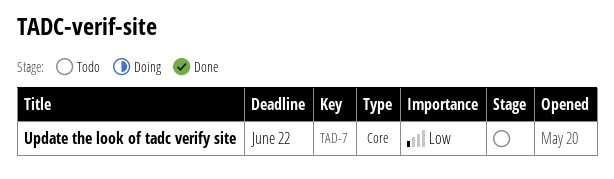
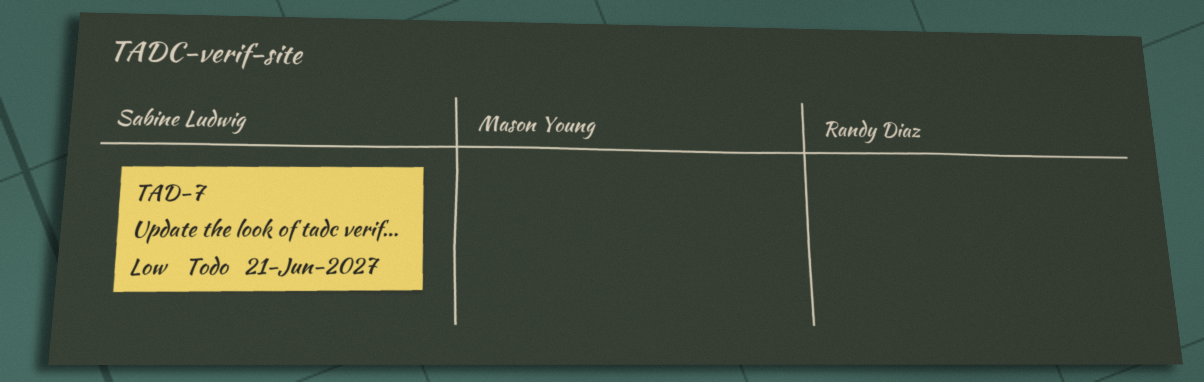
TAD-7, due: Jun 22 -> Jun 21

